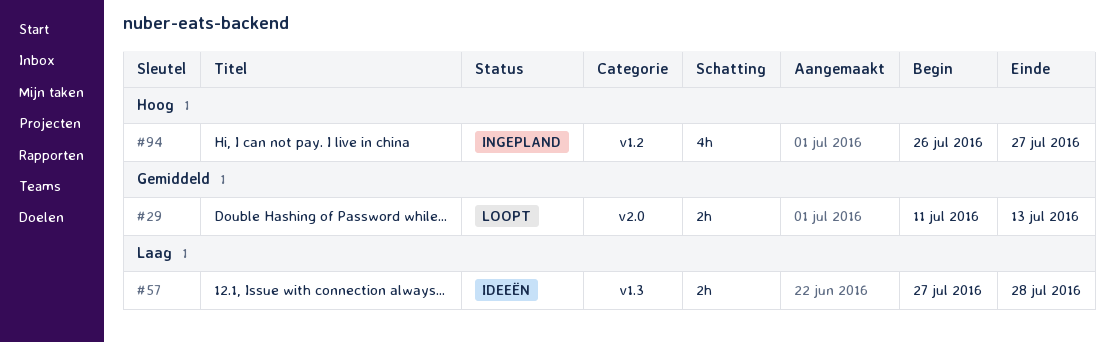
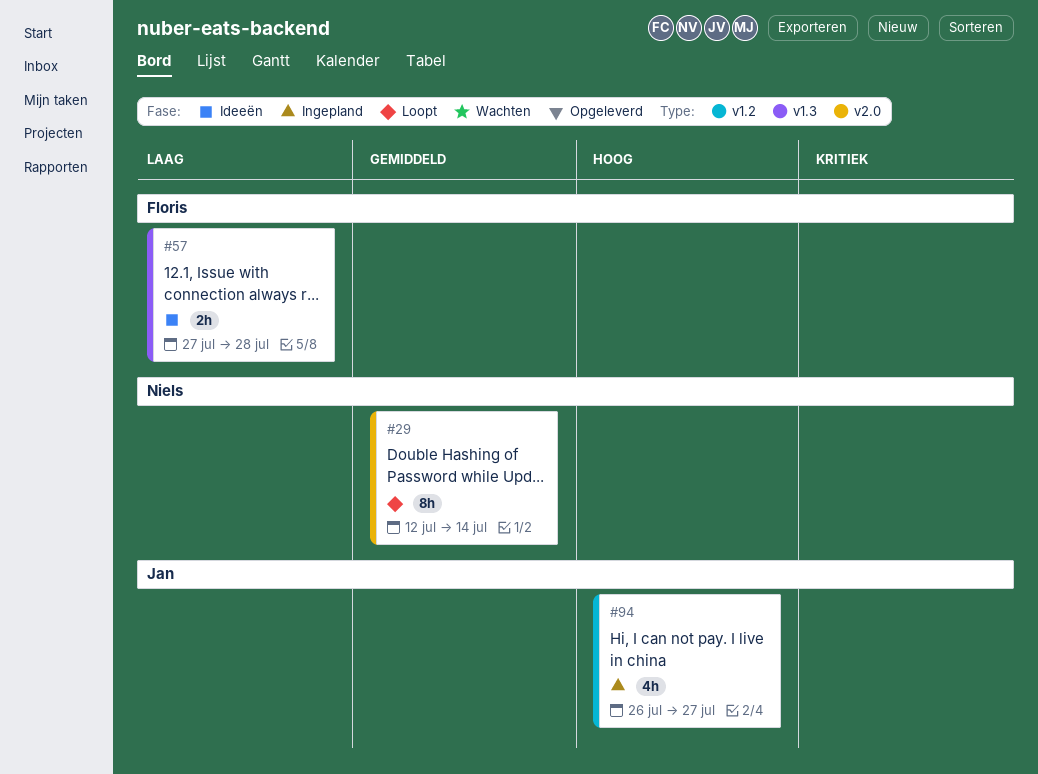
#29, estimate: 2h -> 8h
#29, start: Jul 11 -> Jul 12
#29, due: Jul 13 -> Jul 14

